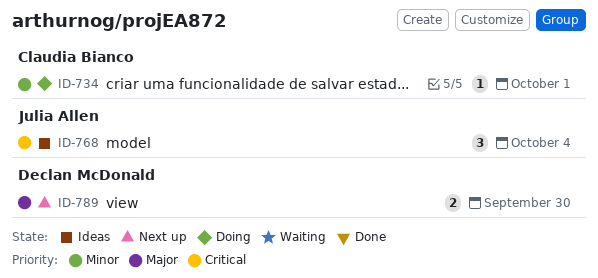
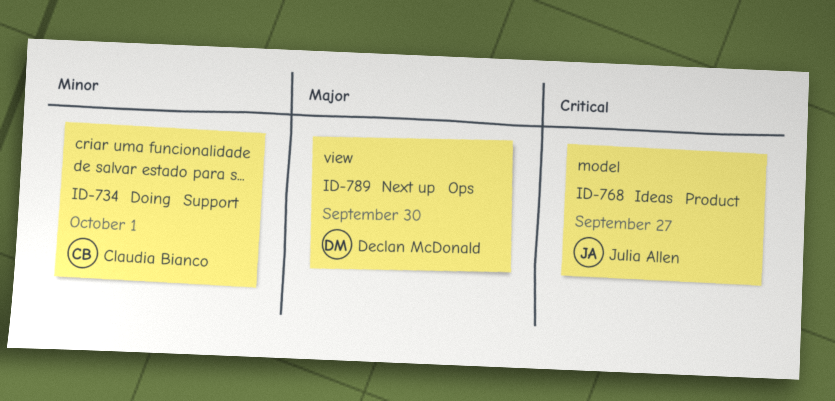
ID-768, due: Oct 4 -> Sep 27

